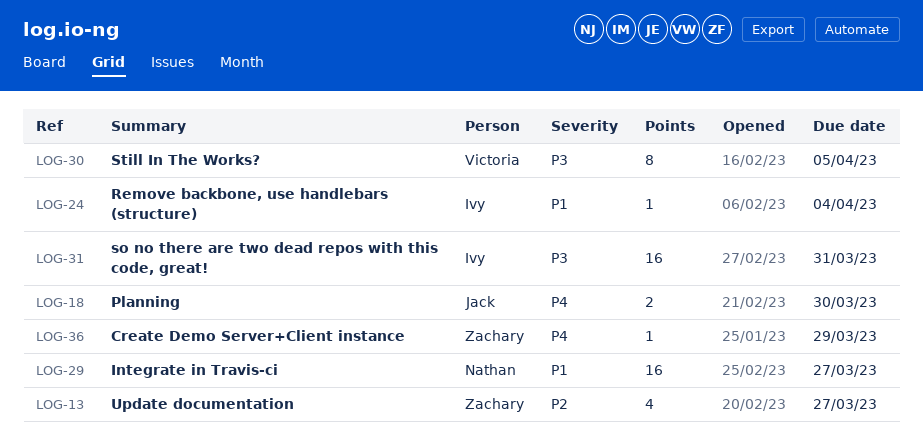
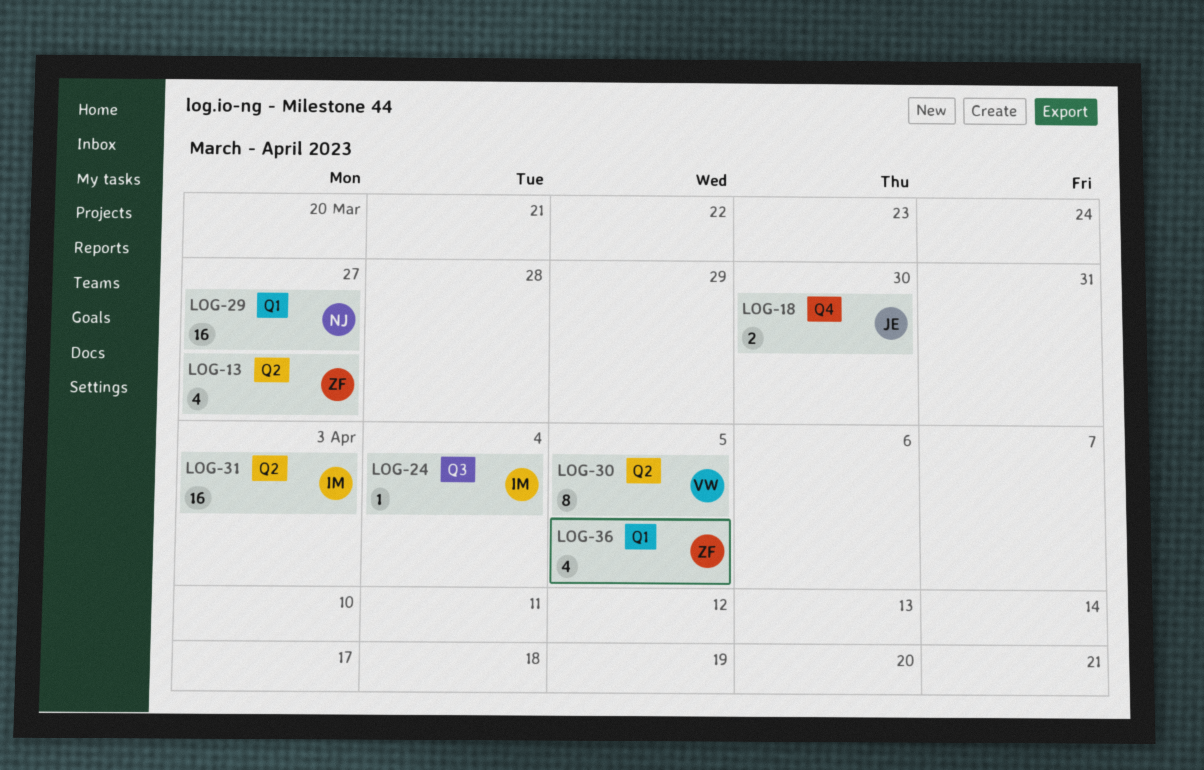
LOG-31, due: Mar 31 -> Apr 3
LOG-36, estimate: 1 -> 4
LOG-36, due: Mar 29 -> Apr 5

